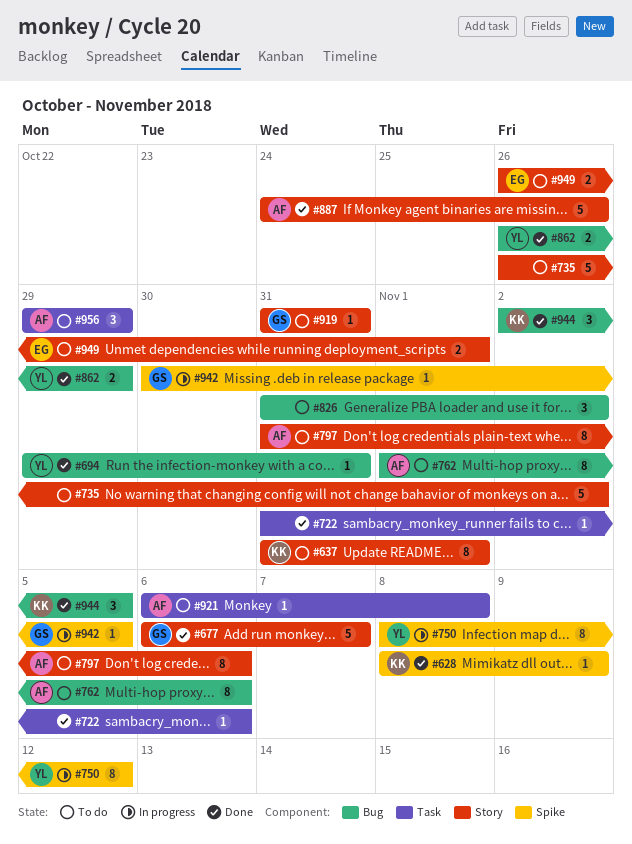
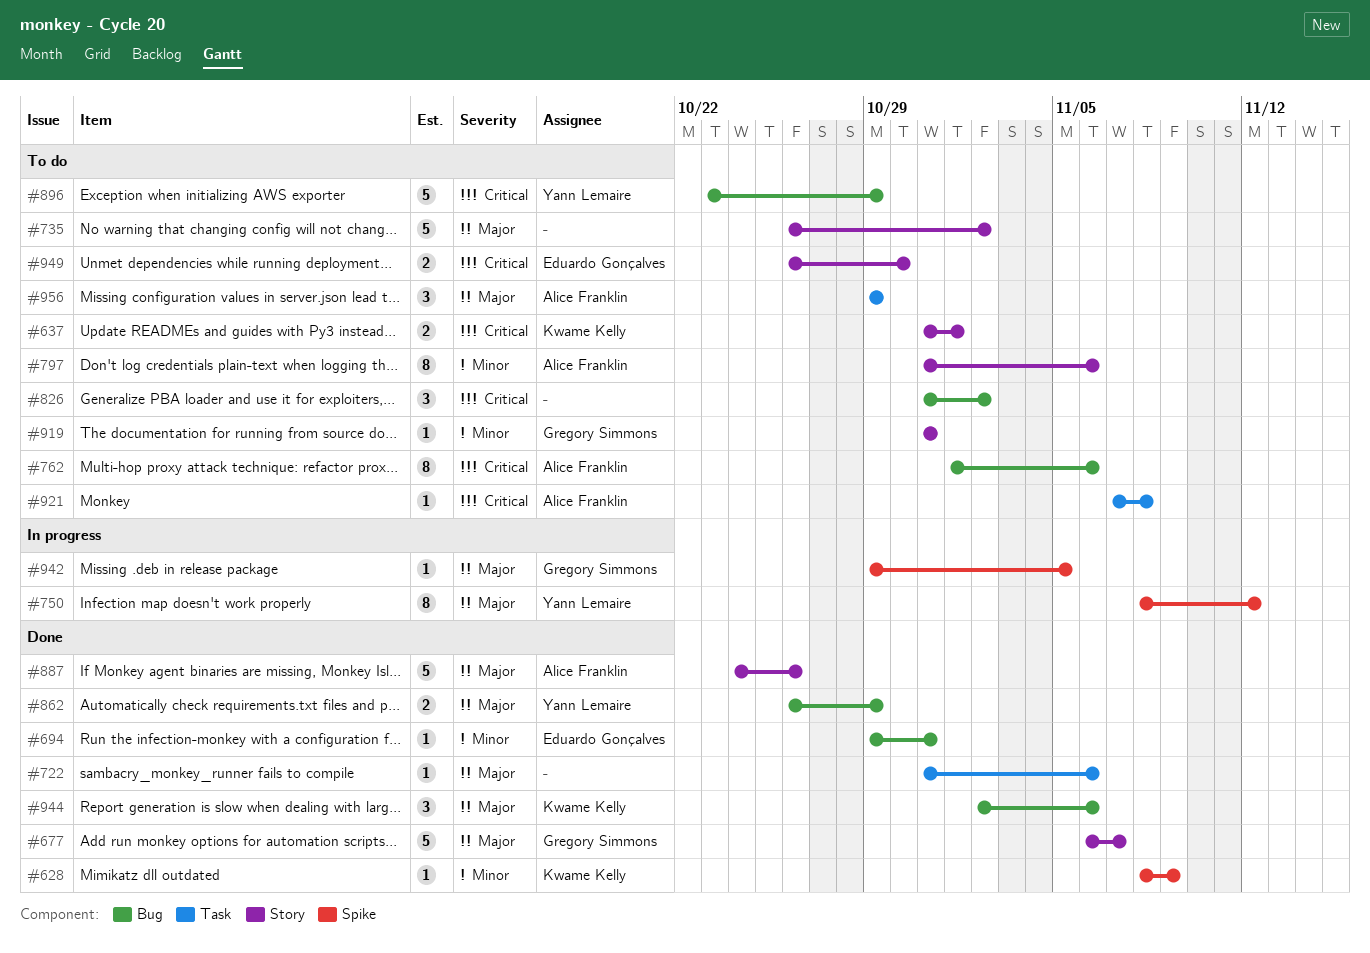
#637, estimate: 8 -> 2
#694, owner: Yann Lemaire -> Eduardo Gonçalves
#896: none -> present
#921, start: Nov 6 -> Nov 7
#942, start: Oct 30 -> Oct 29
#944, due: Nov 5 -> Nov 6
#949, due: Nov 1 -> Oct 30

